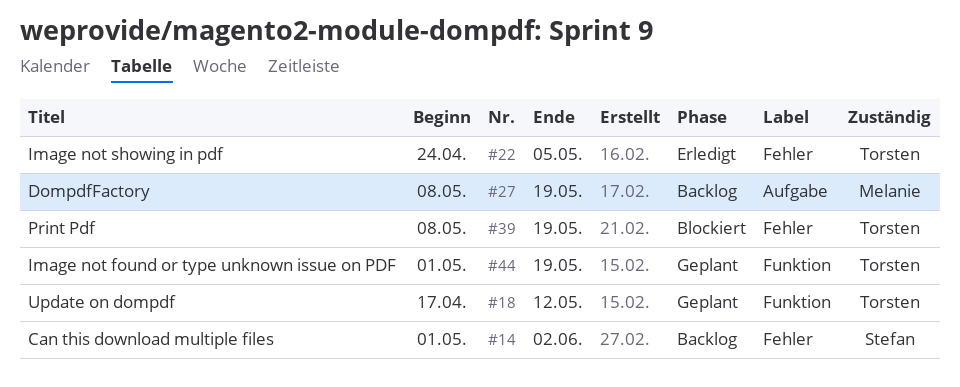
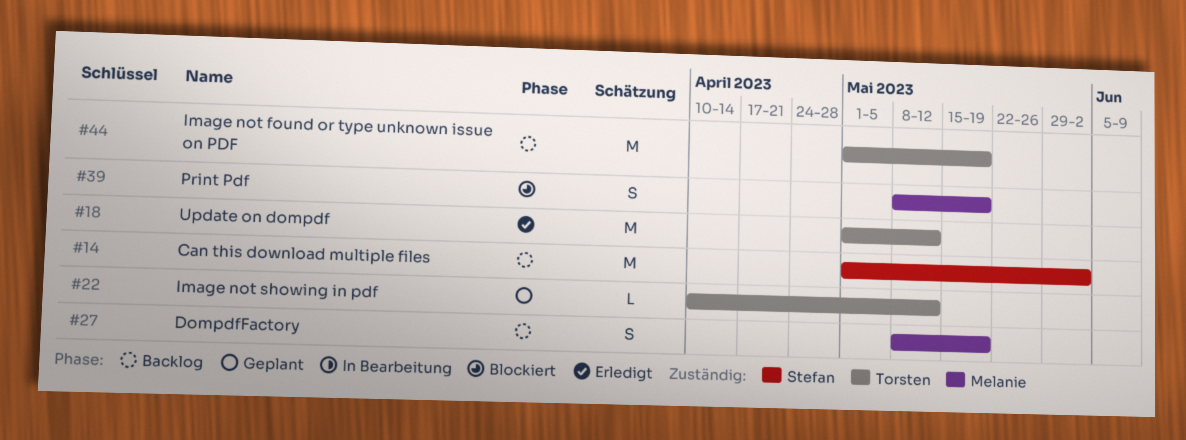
#18, status: Geplant -> Erledigt
#18, start: Apr 17 -> May 1
#22, status: Erledigt -> Geplant
#22, start: Apr 24 -> Apr 10
#22, due: May 5 -> May 12
#39, owner: Torsten -> Melanie
#44, status: Geplant -> Backlog

